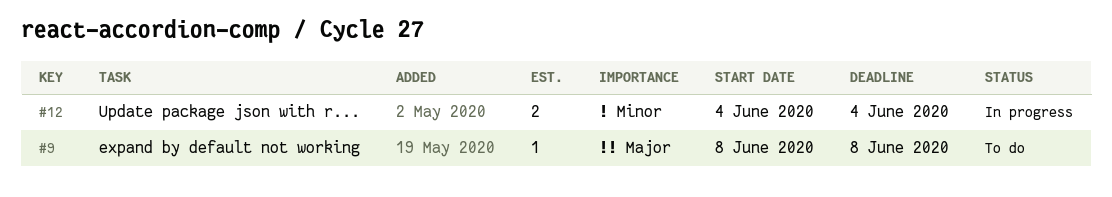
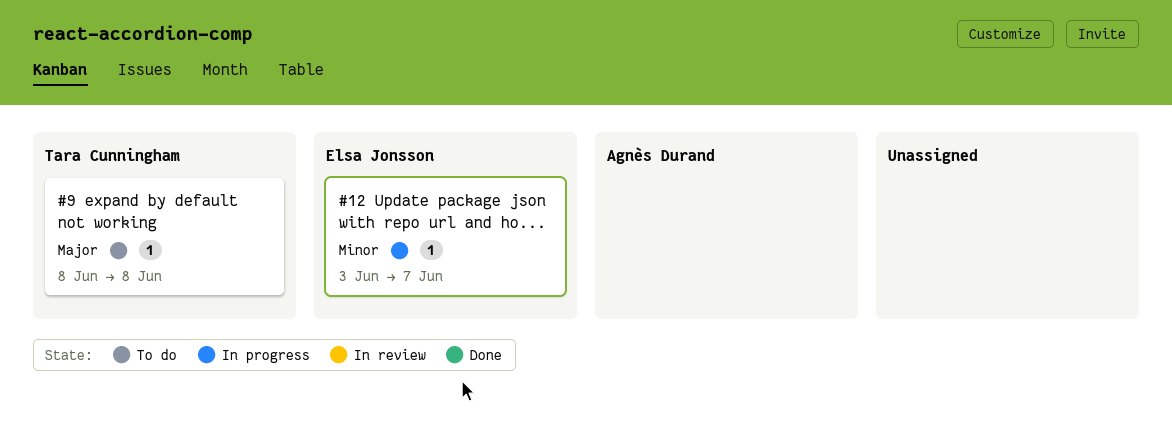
#12, estimate: 2 -> 1
#12, start: Jun 4 -> Jun 3
#12, due: Jun 4 -> Jun 7

